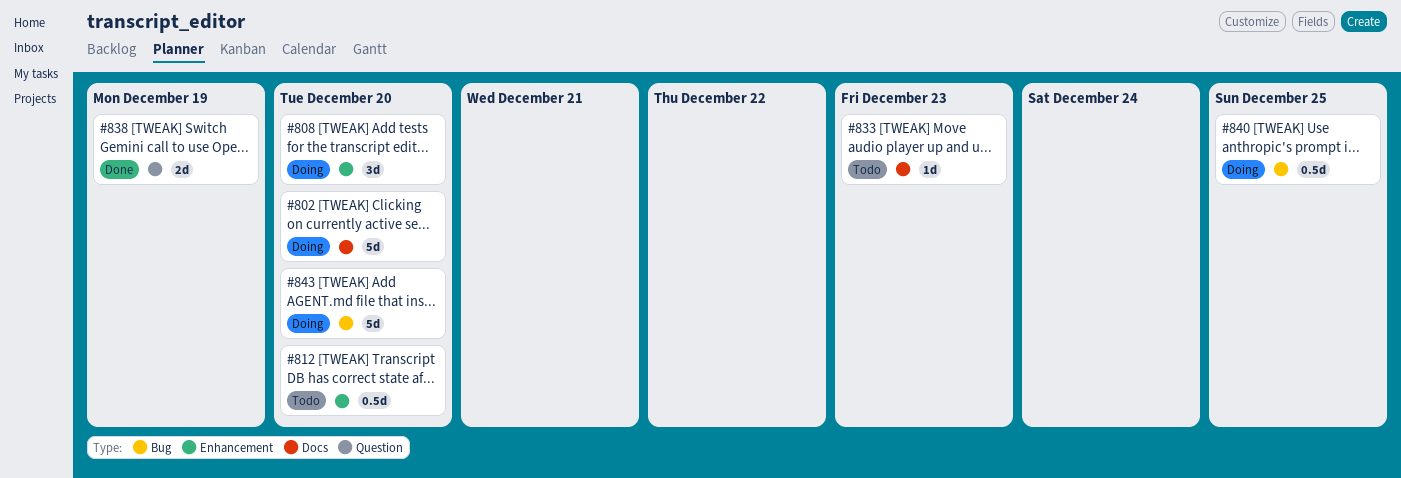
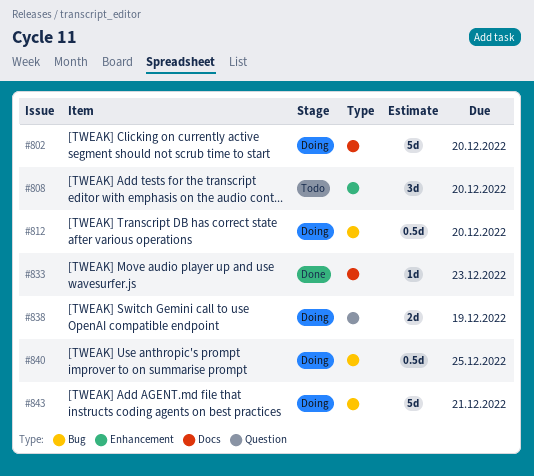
#808, status: Doing -> Todo
#812, status: Todo -> Doing
#812, label: Enhancement -> Bug
#833, status: Todo -> Done
#838, status: Done -> Doing
#843, due: Dec 20 -> Dec 21

